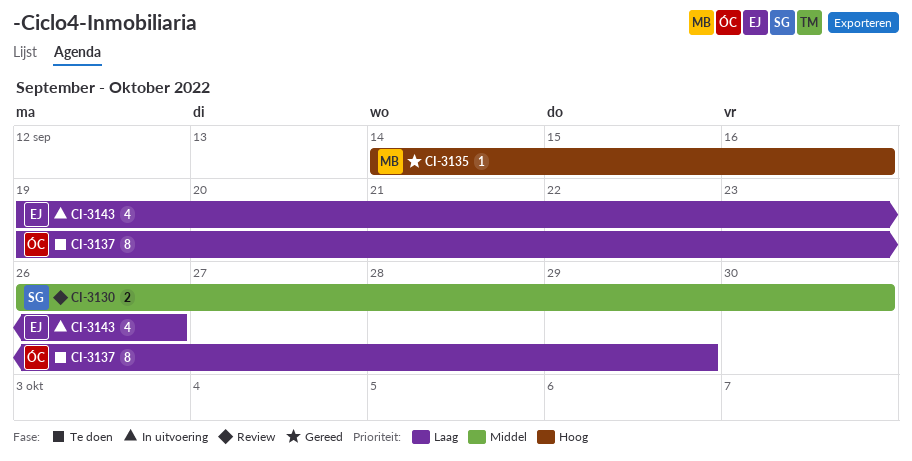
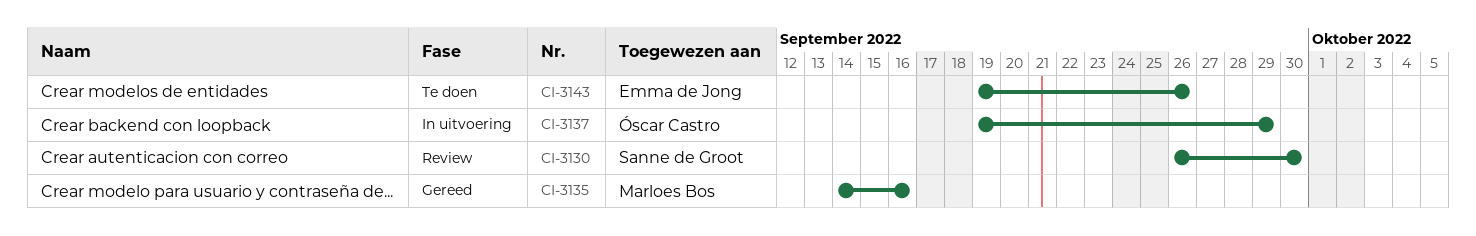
CI-3137, status: Te doen -> In uitvoering
CI-3143, status: In uitvoering -> Te doen

